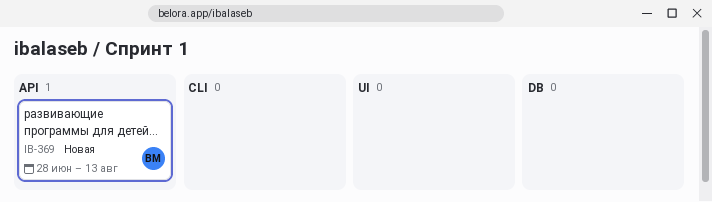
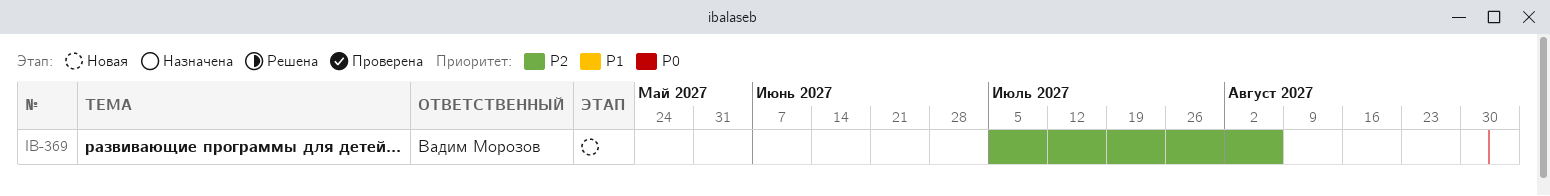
IB-369, start: Jun 28 -> Jul 5
IB-369, due: Aug 13 -> Aug 6

